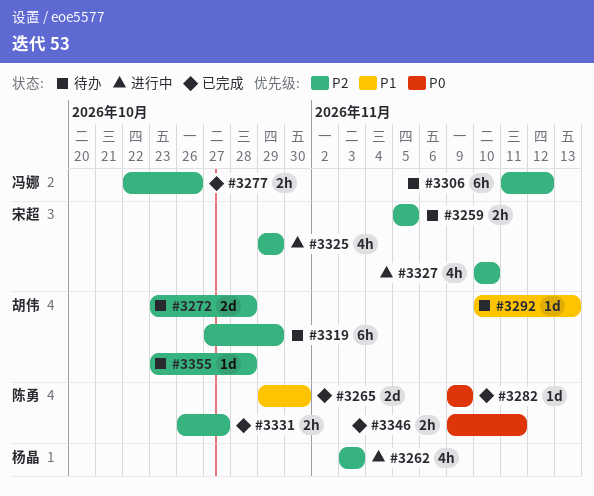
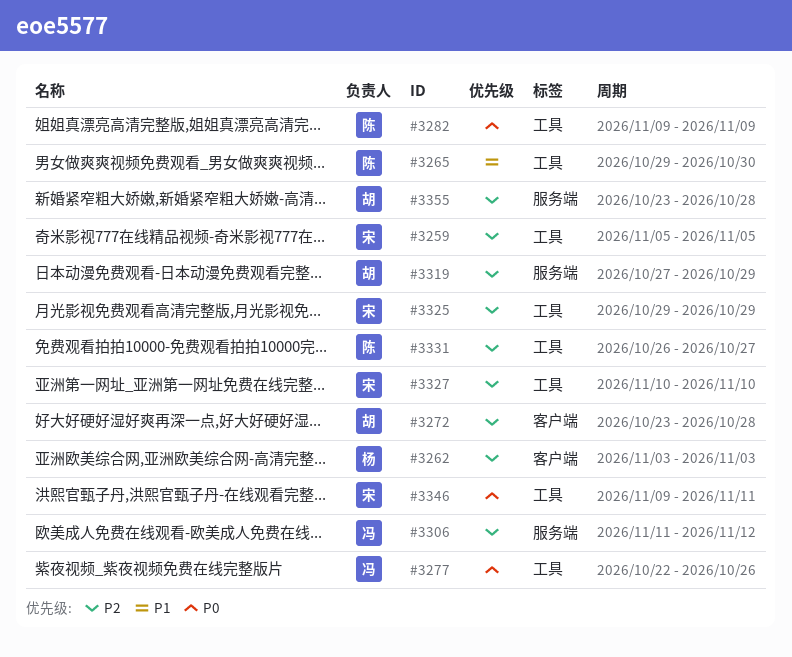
#3277, priority: P2 -> P0
#3292: present -> none
#3346, owner: 陈勇 -> 宋超

